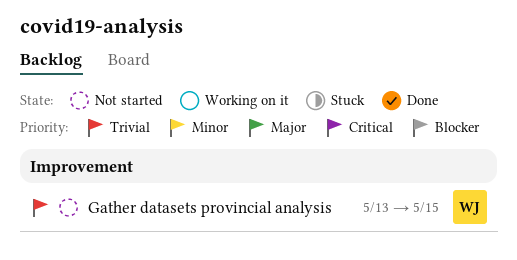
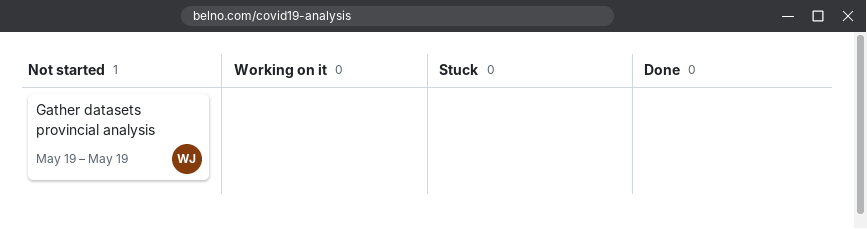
Gather datasets provincial analysis, start: May 13 -> May 19
Gather datasets provincial analysis, due: May 15 -> May 19

